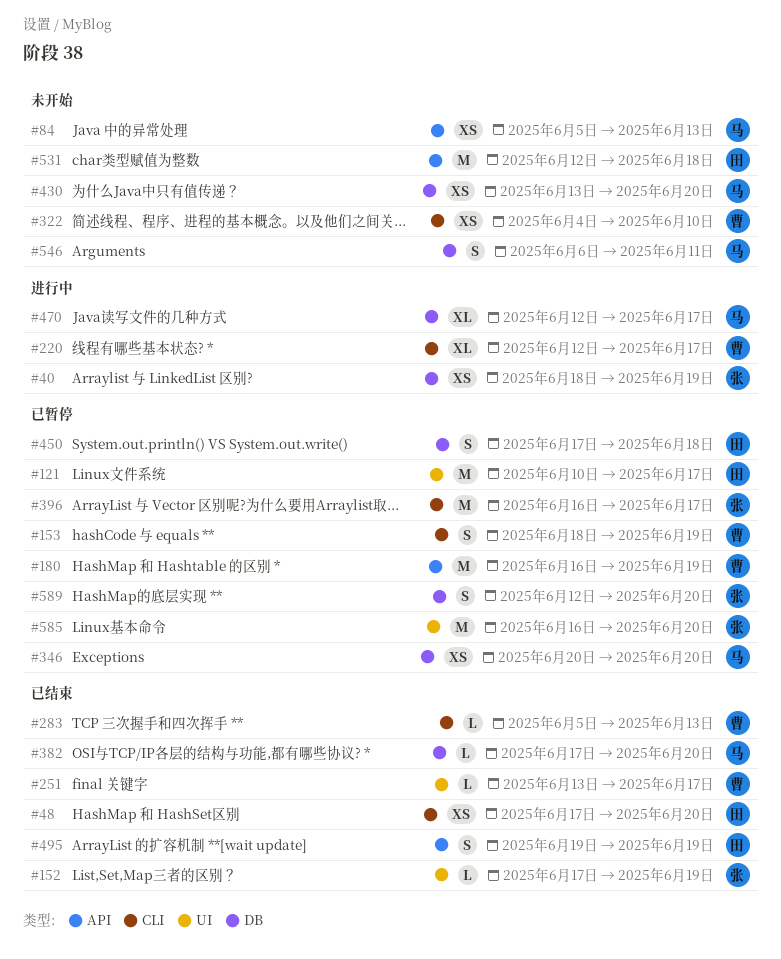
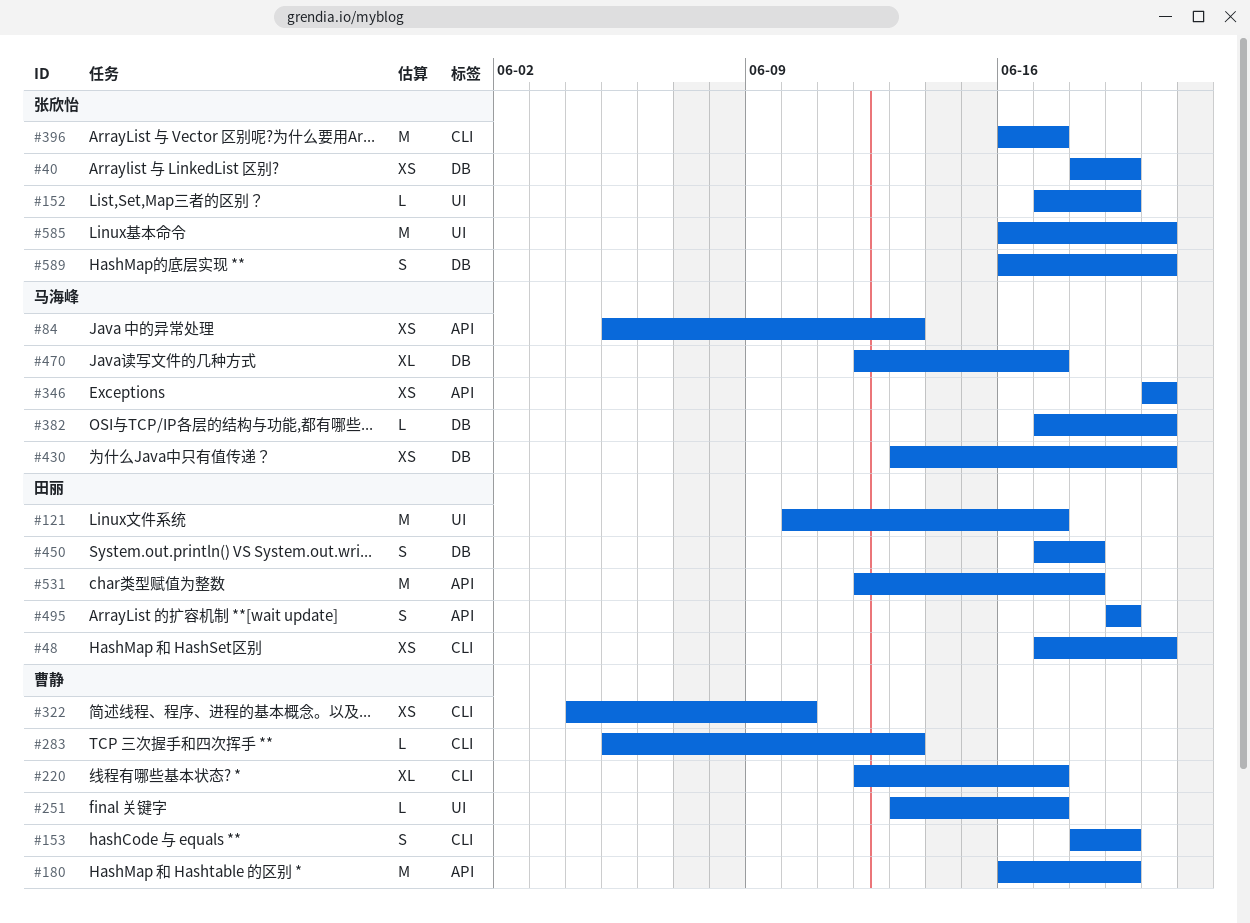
#346, label: DB -> API
#546: present -> none
#589, start: Jun 12 -> Jun 16

